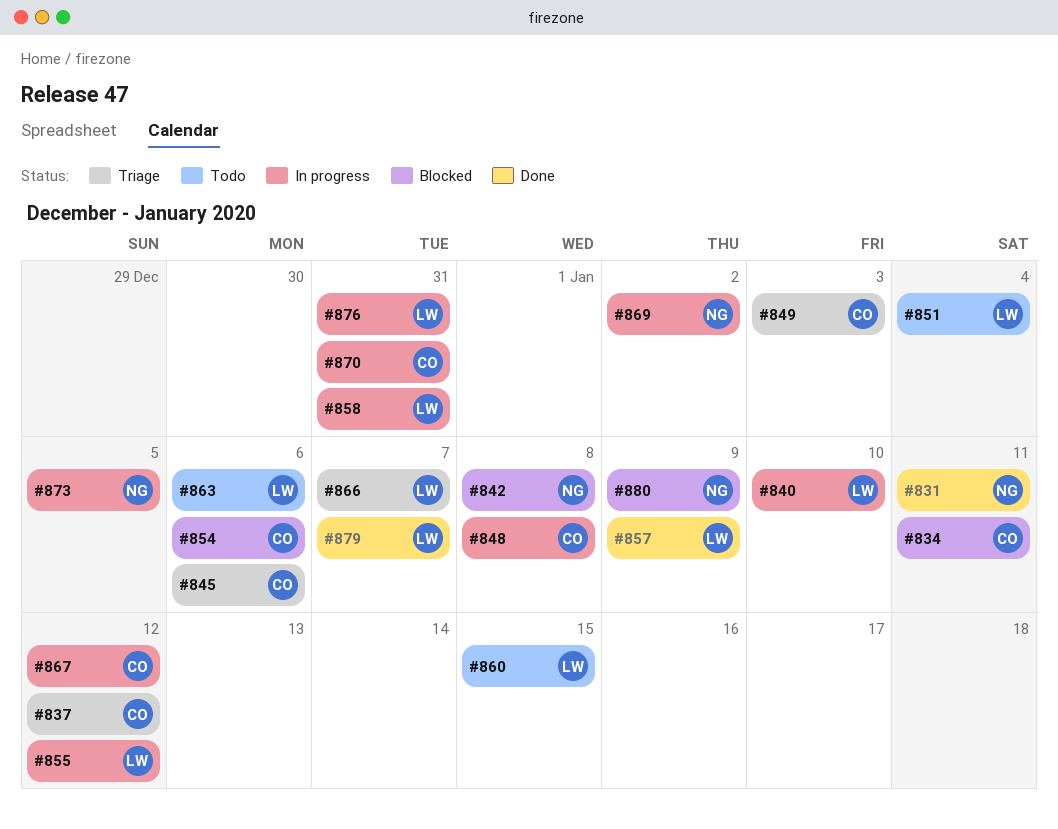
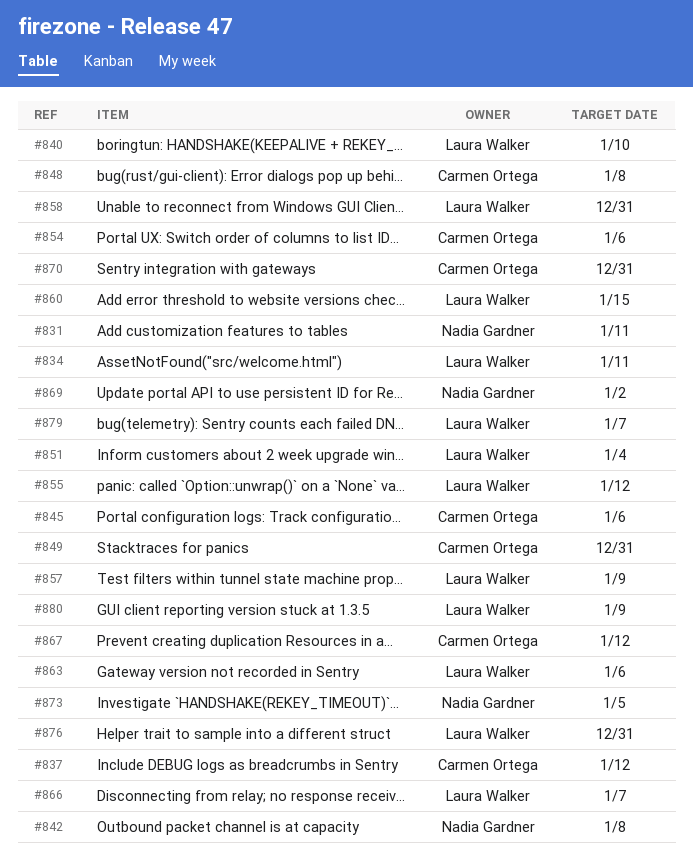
#834, owner: Carmen Ortega -> Laura Walker
#849, due: Jan 3 -> Dec 31
#880, owner: Nadia Gardner -> Laura Walker

